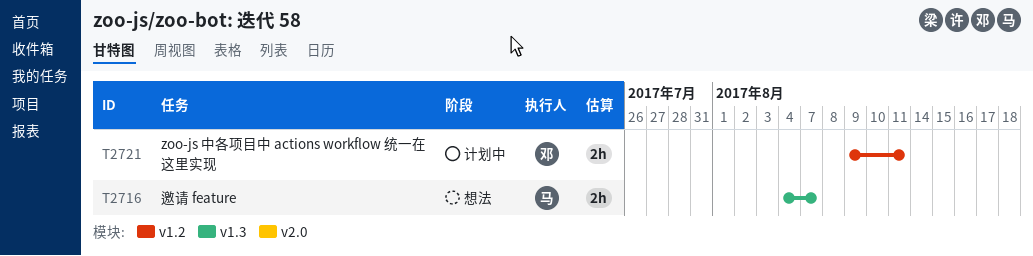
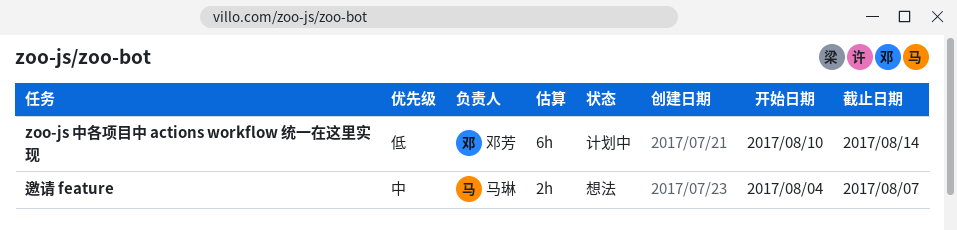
zoo-js 中各项目中 actions workflow 统一在这里实现, estimate: 2h -> 6h
zoo-js 中各项目中 actions workflow 统一在这里实现, start: Aug 9 -> Aug 10
zoo-js 中各项目中 actions workflow 统一在这里实现, due: Aug 11 -> Aug 14

